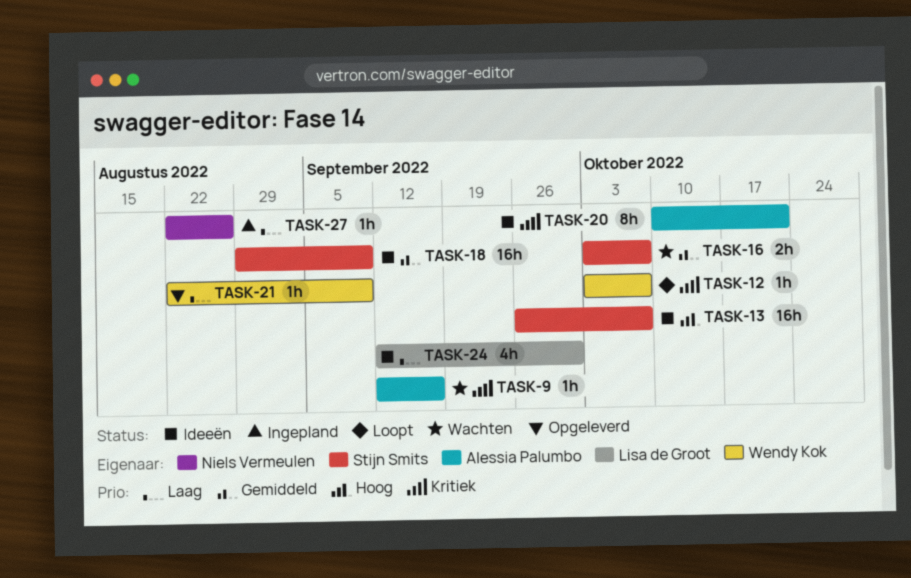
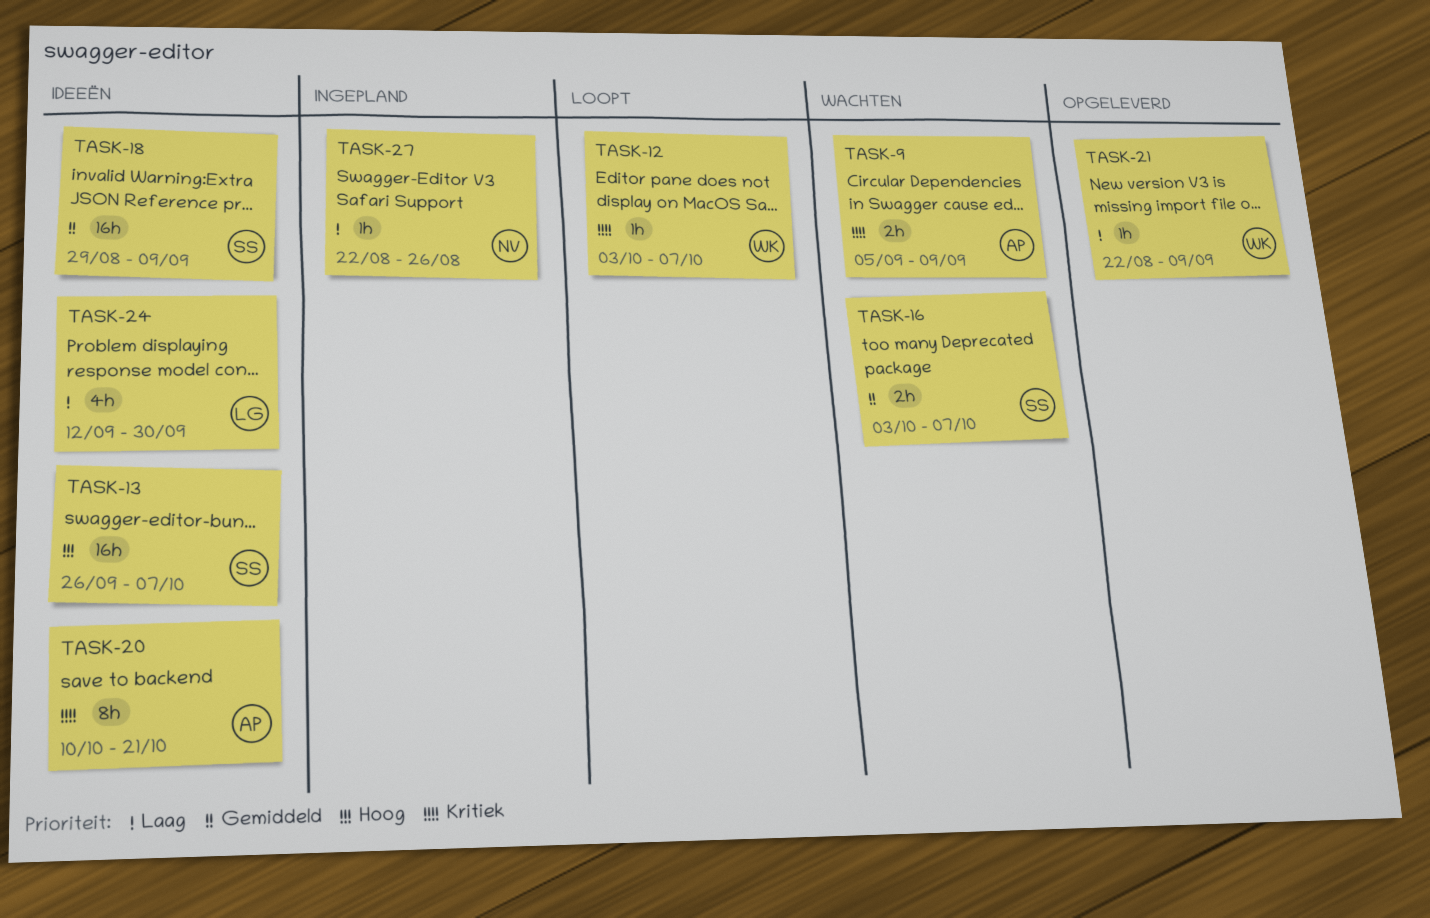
TASK-9, estimate: 1h -> 2h
TASK-9, start: Sep 12 -> Sep 5
TASK-9, due: Sep 16 -> Sep 9

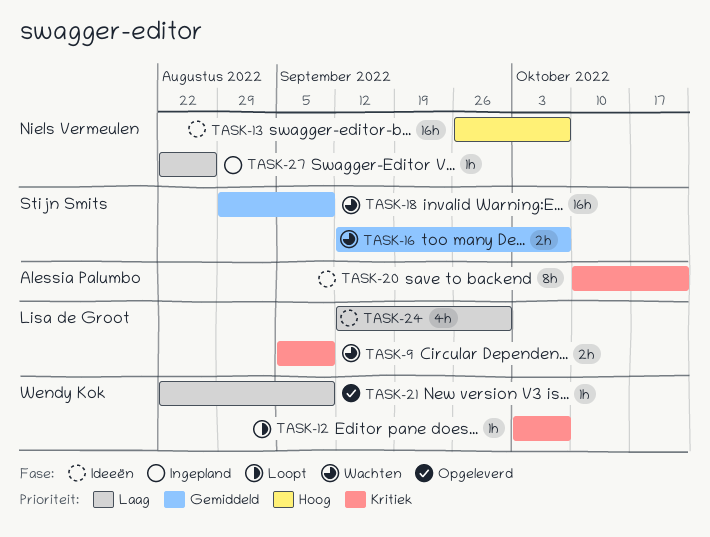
TASK-9, owner: Alessia Palumbo -> Lisa de Groot
TASK-13, owner: Stijn Smits -> Niels Vermeulen
TASK-16, start: Oct 3 -> Sep 12
TASK-18, status: Ideeën -> Wachten

